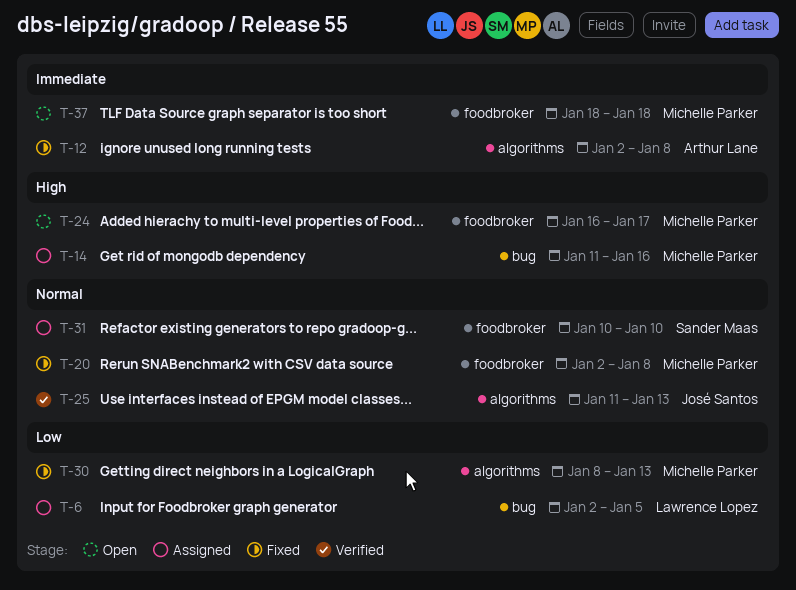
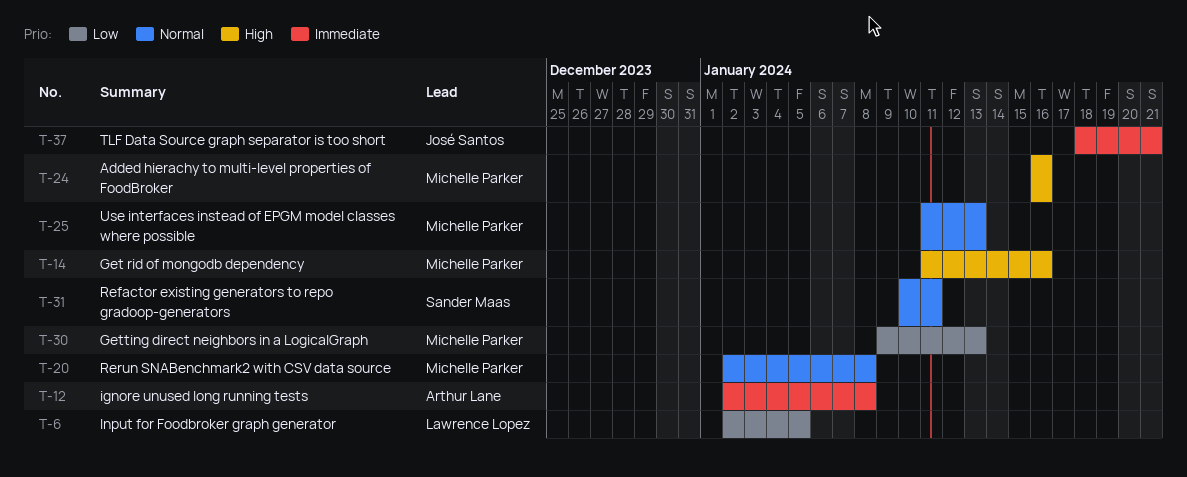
T-24, due: Jan 17 -> Jan 16
T-25, owner: José Santos -> Michelle Parker
T-30, start: Jan 8 -> Jan 9
T-31, due: Jan 10 -> Jan 11
T-37, owner: Michelle Parker -> José Santos
T-37, due: Jan 18 -> Jan 21

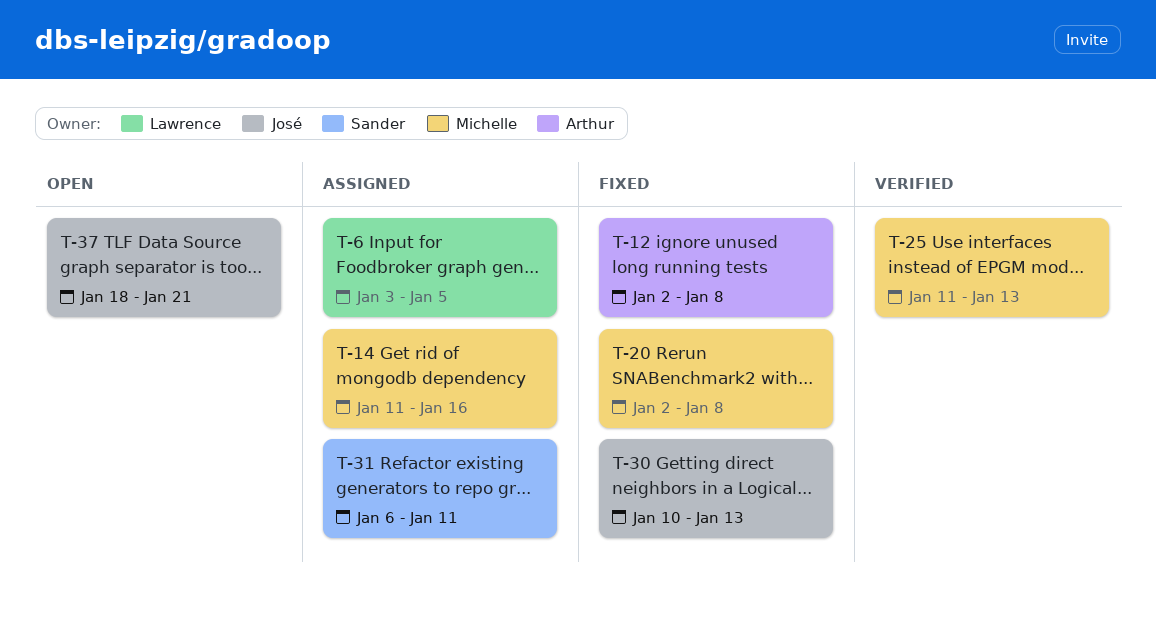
T-6, start: Jan 2 -> Jan 3
T-24: present -> none
T-30, owner: Michelle Parker -> José Santos
T-30, start: Jan 9 -> Jan 10
T-31, start: Jan 10 -> Jan 6

